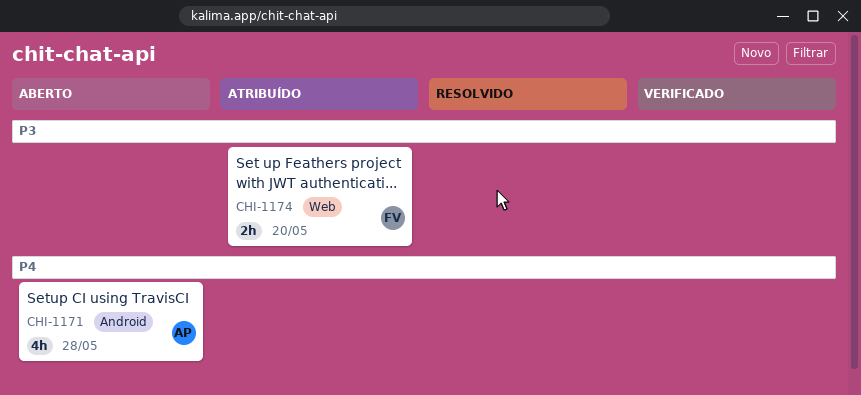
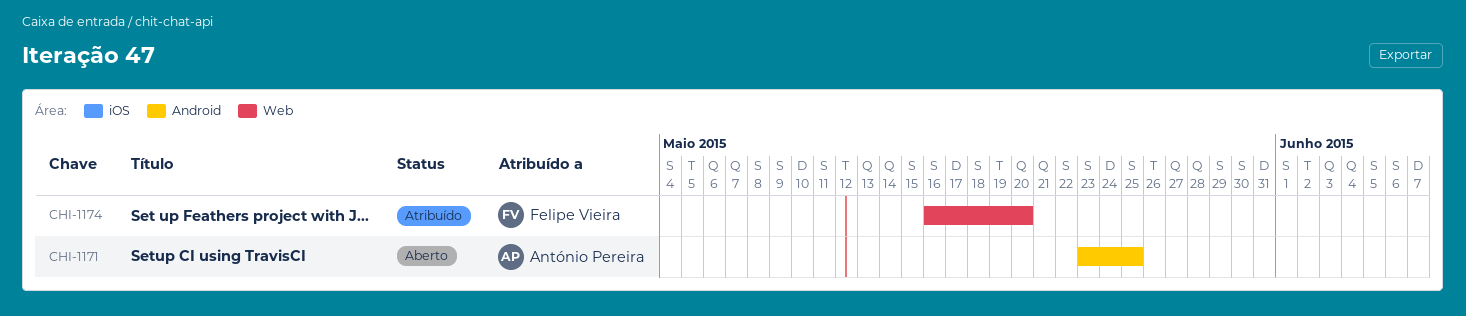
CHI-1171, due: May 28 -> May 25

